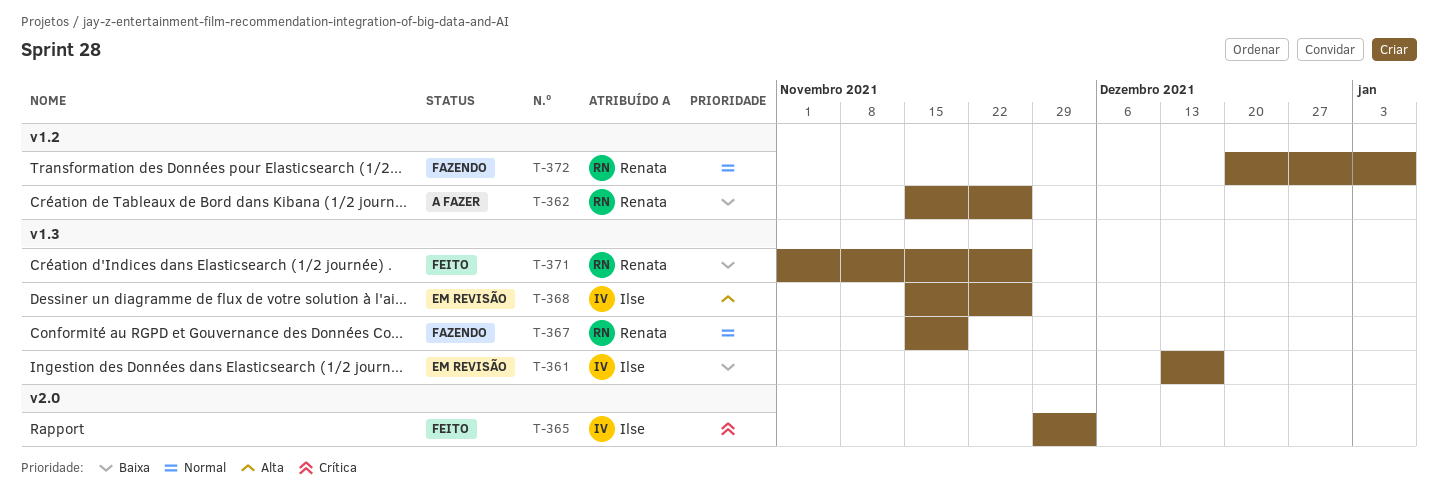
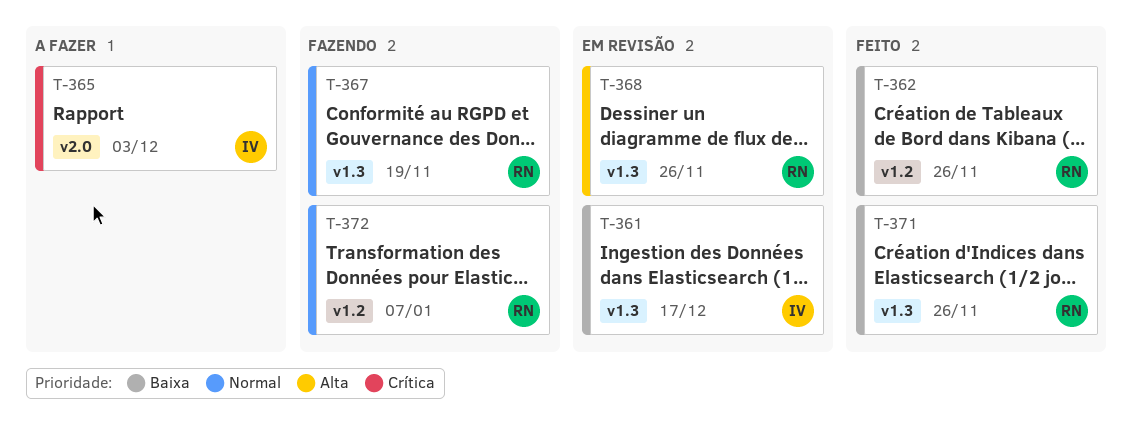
T-362, status: A fazer -> Feito
T-365, status: Feito -> A fazer
T-368, owner: Ilse -> Renata

